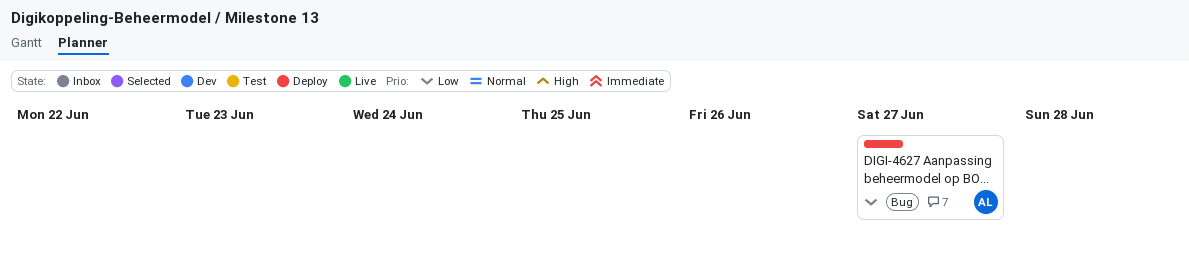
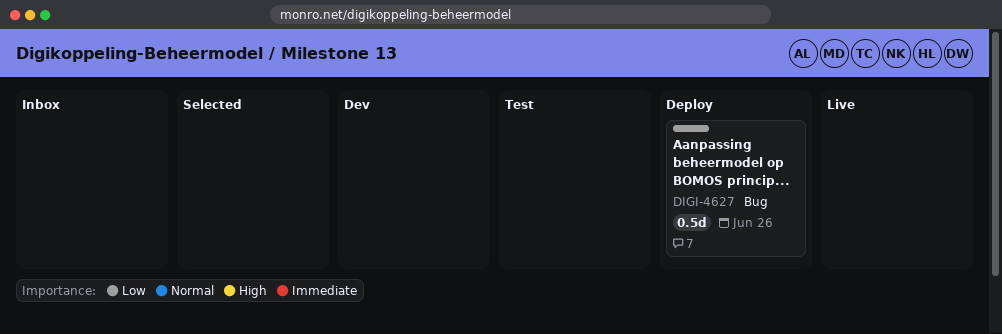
DIGI-4627, due: Jun 27 -> Jun 26

